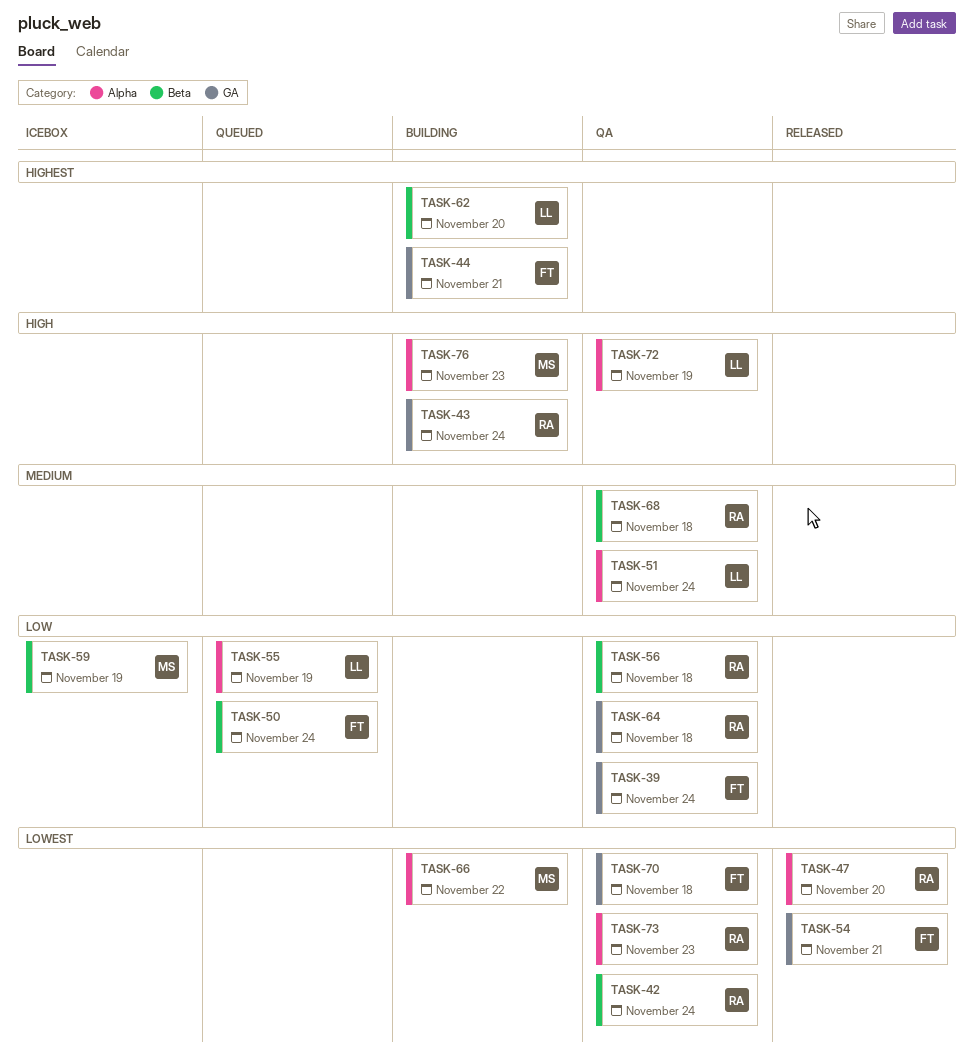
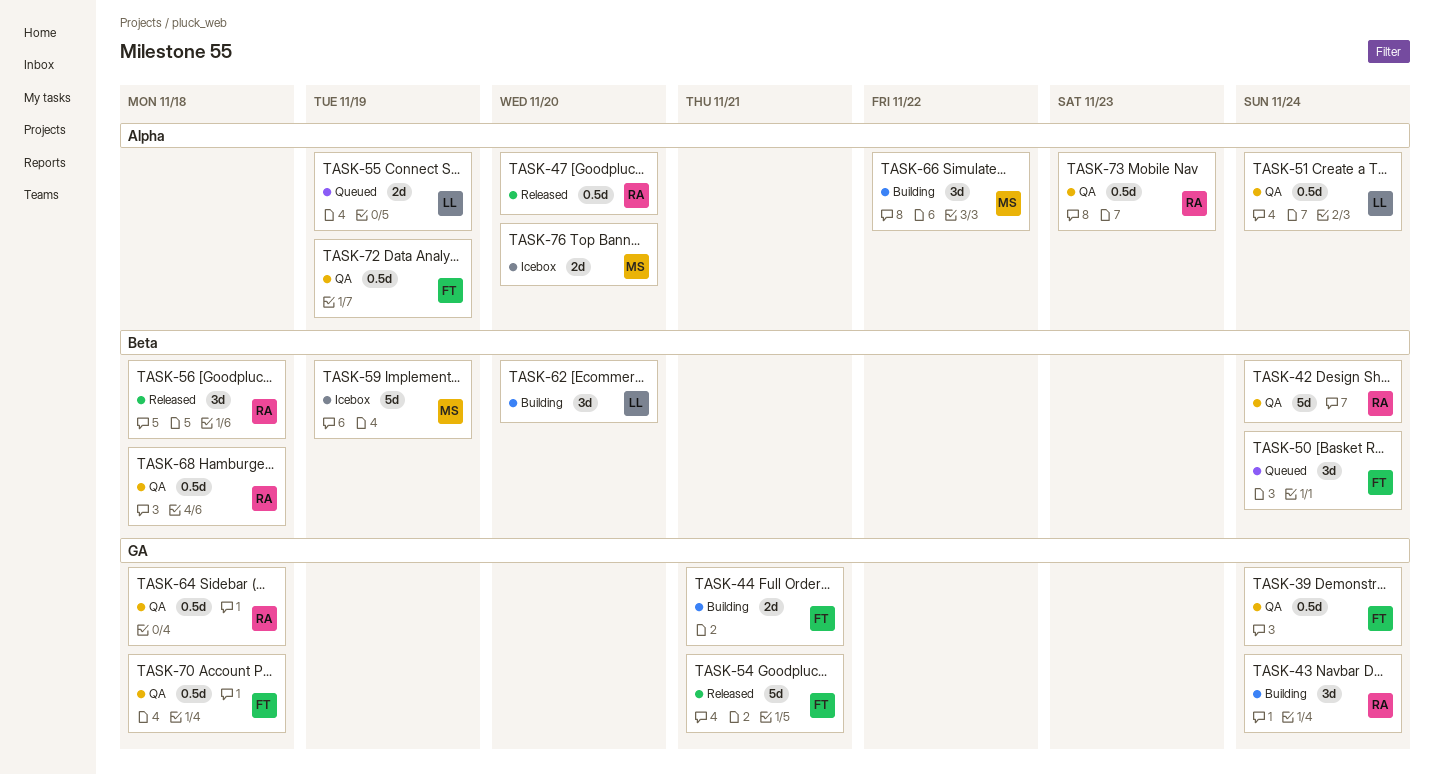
TASK-56, status: QA -> Released
TASK-72, owner: LL -> FT
TASK-76, status: Building -> Icebox
TASK-76, due: Nov 23 -> Nov 20

